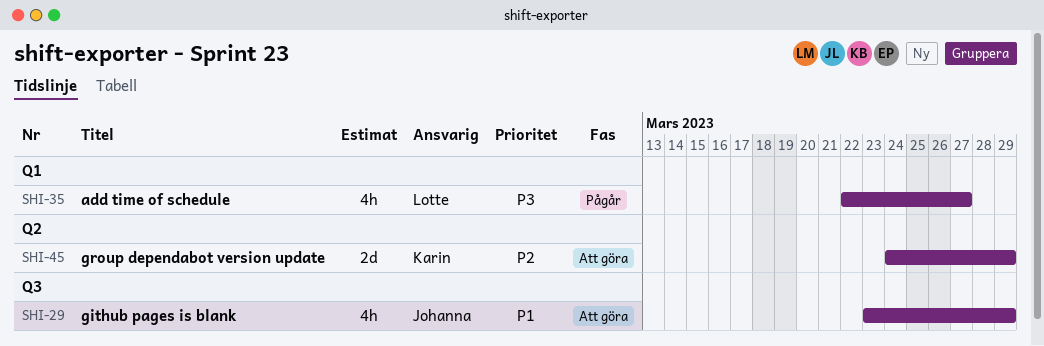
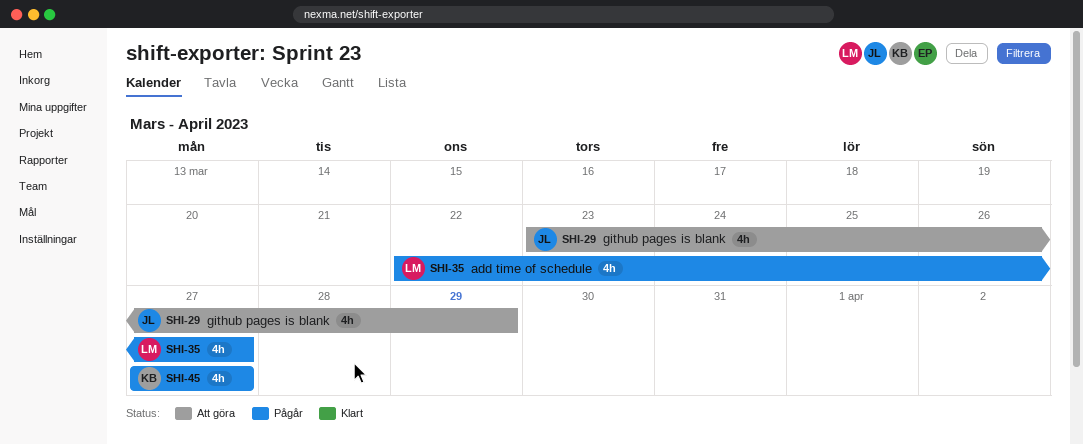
SHI-45, status: Att göra -> Pågår
SHI-45, estimate: 2d -> 4h
SHI-45, start: Mar 24 -> Mar 27
SHI-45, due: Mar 29 -> Mar 27

